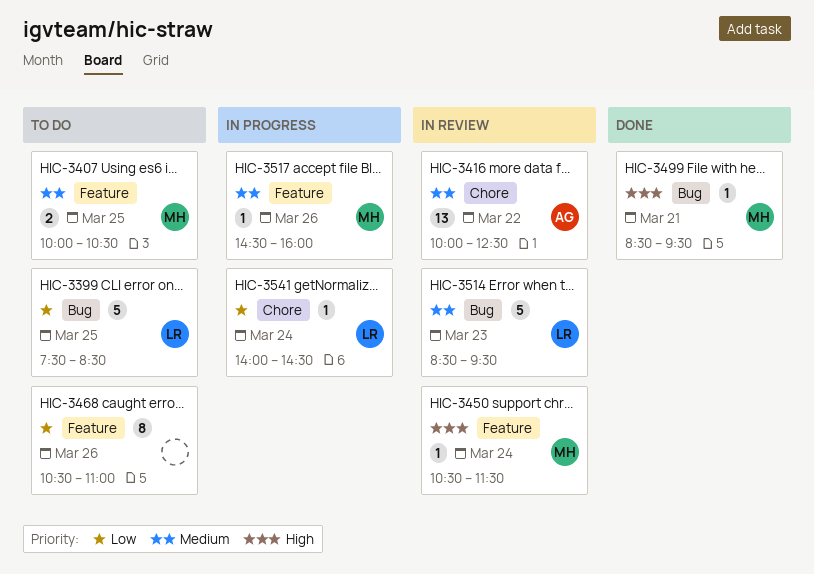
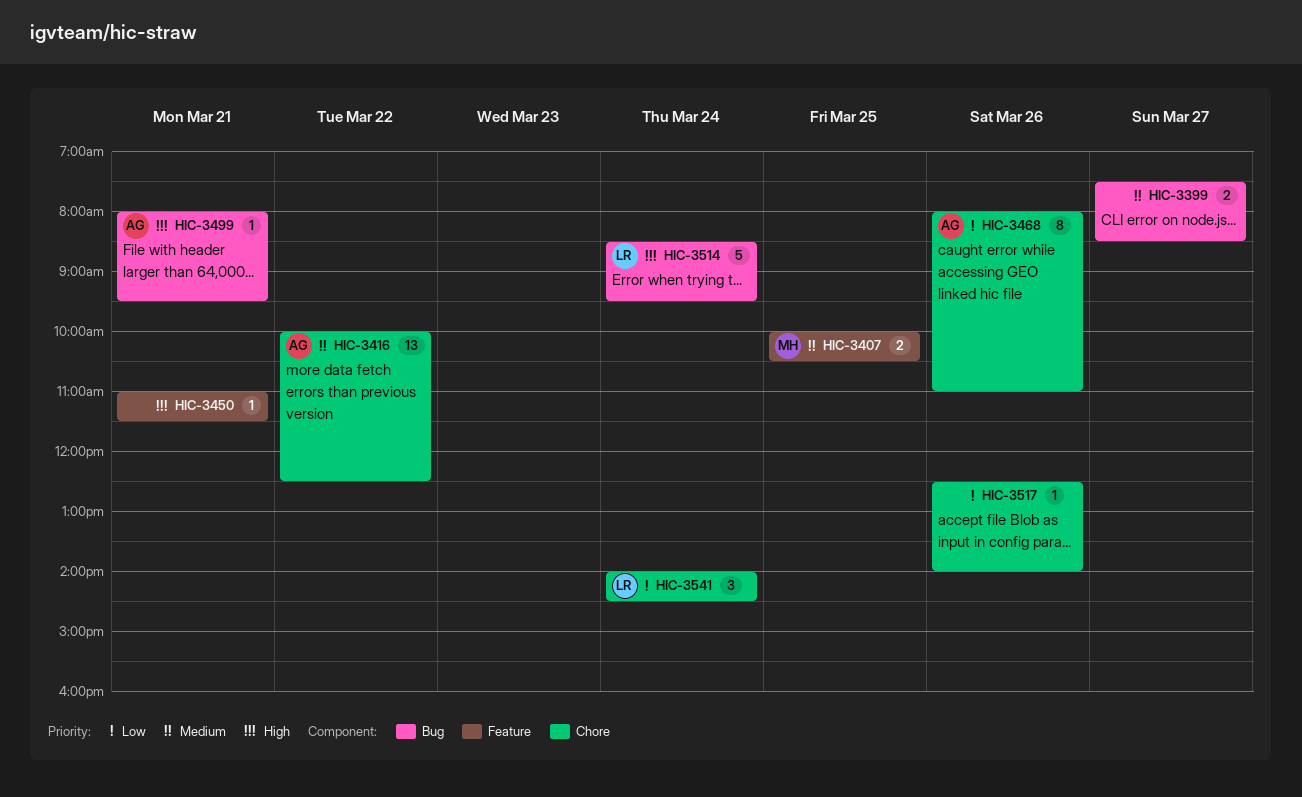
HIC-3399, owner: LR -> none
HIC-3399, priority: Low -> Medium
HIC-3399, estimate: 5 -> 2
HIC-3399, day: Mar 25 -> Mar 27
HIC-3450, owner: MH -> none
HIC-3450, day: Mar 24 -> Mar 21
HIC-3450, begins: 10:30 -> 11:00
HIC-3468, owner: none -> AG
HIC-3468, label: Feature -> Chore
HIC-3468, begins: 10:30 -> 08:00
HIC-3499, owner: MH -> AG
HIC-3499, begins: 08:30 -> 08:00
HIC-3514, priority: Medium -> High
HIC-3514, day: Mar 23 -> Mar 24
HIC-3517, owner: MH -> none
HIC-3517, priority: Medium -> Low
HIC-3517, label: Feature -> Chore
HIC-3517, begins: 14:30 -> 12:30
HIC-3517, ends: 16:00 -> 14:00
HIC-3541, estimate: 1 -> 3

